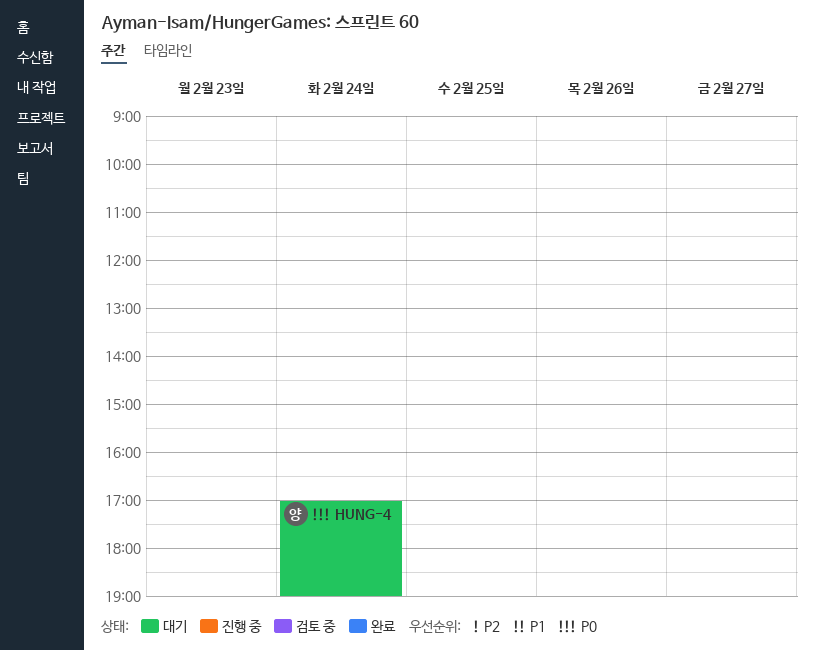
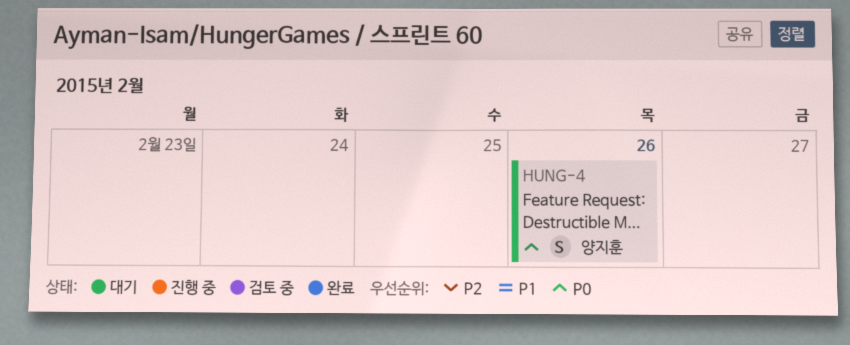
HUNG-4, day: Feb 24 -> Feb 26

